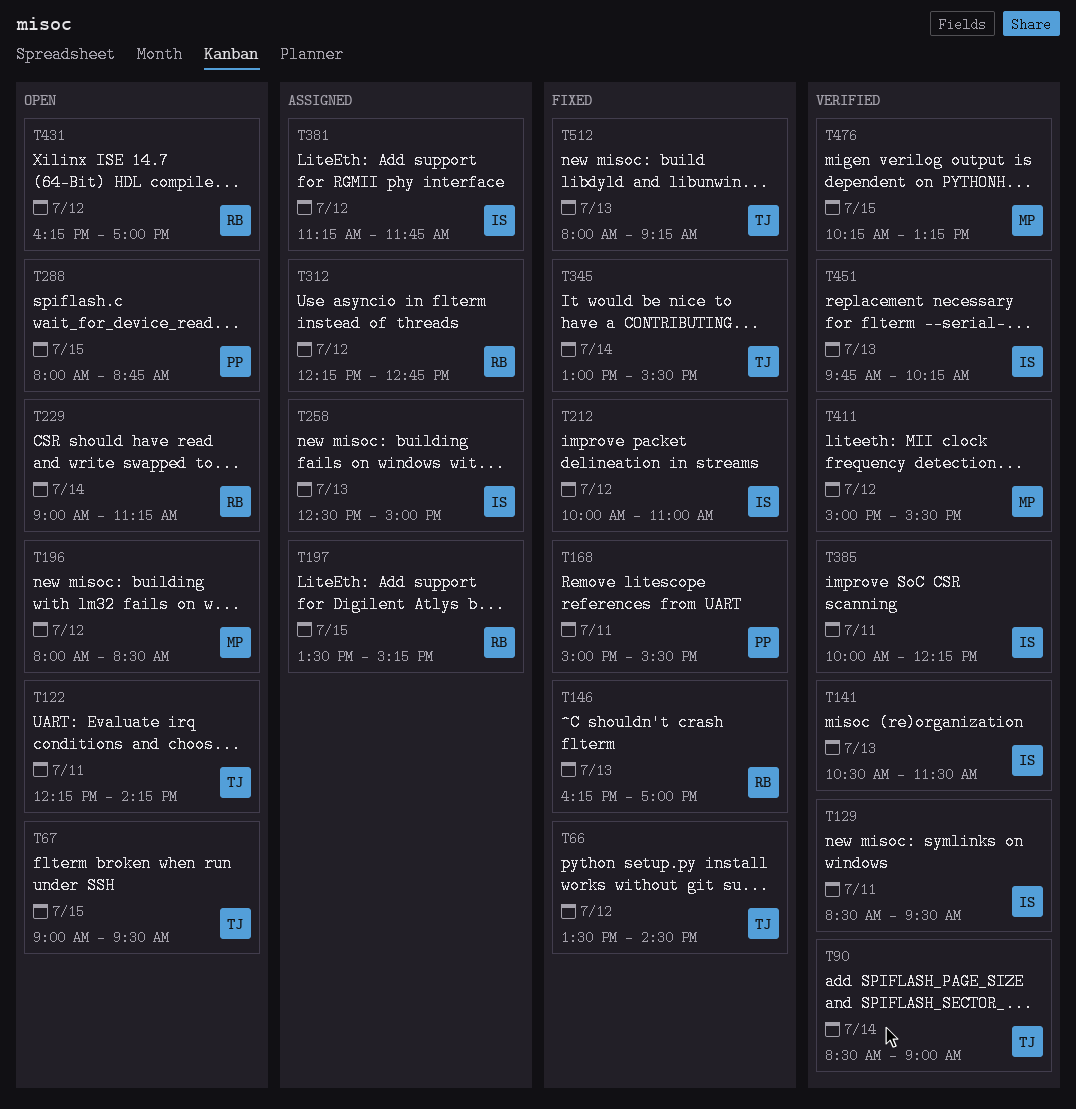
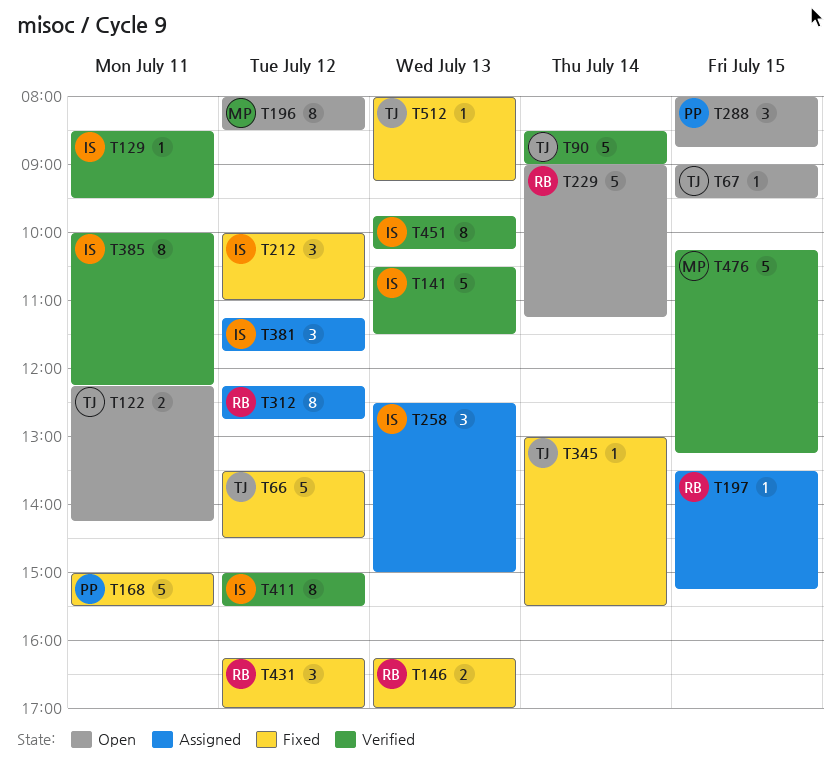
T411, owner: MP -> IS
T431, status: Open -> Fixed

